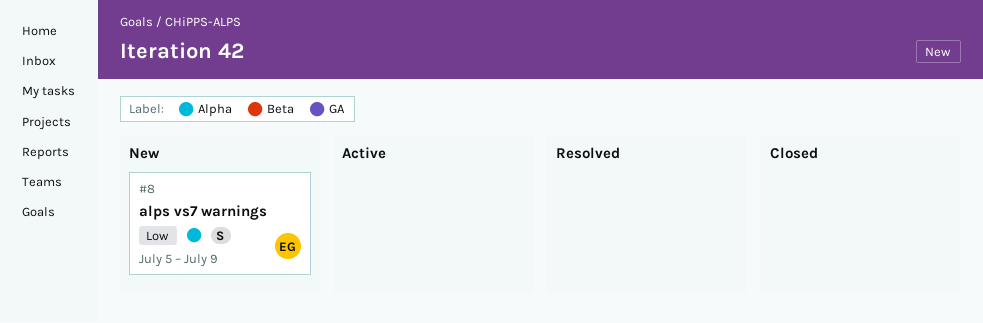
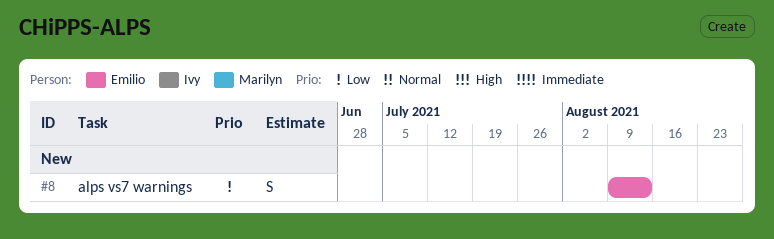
#8, start: Jul 5 -> Aug 9
#8, due: Jul 9 -> Aug 13

